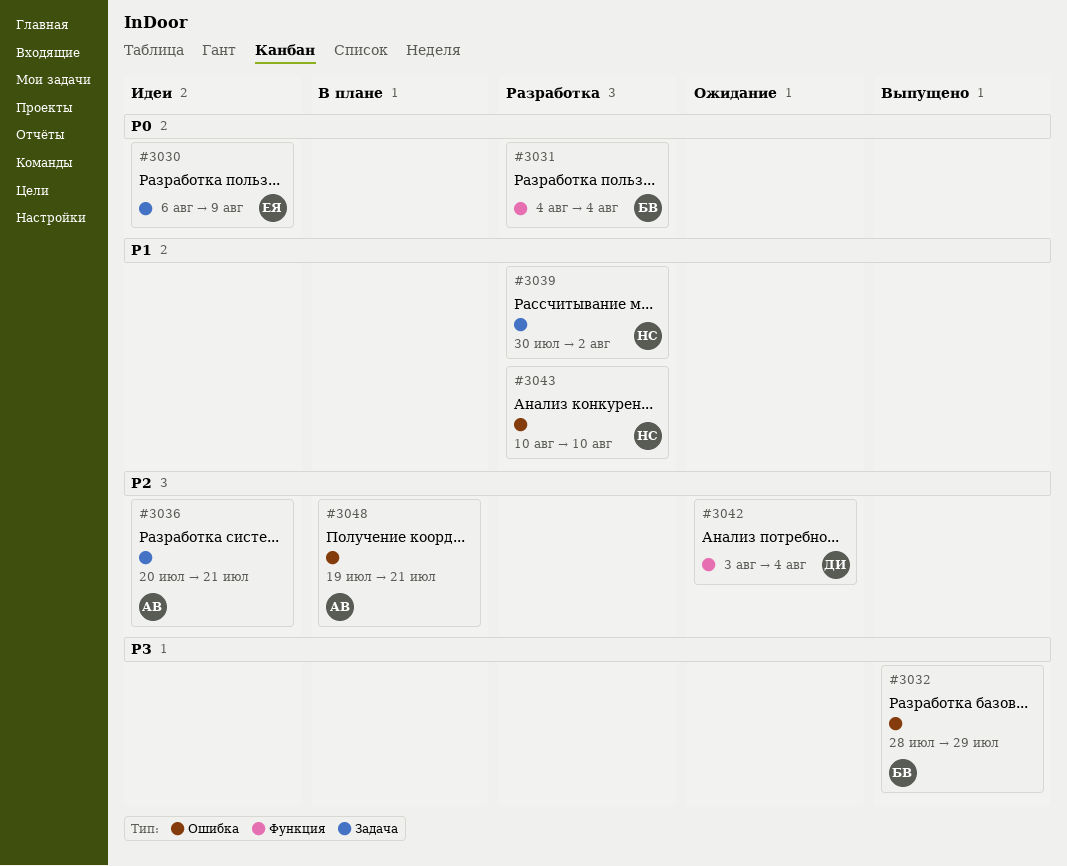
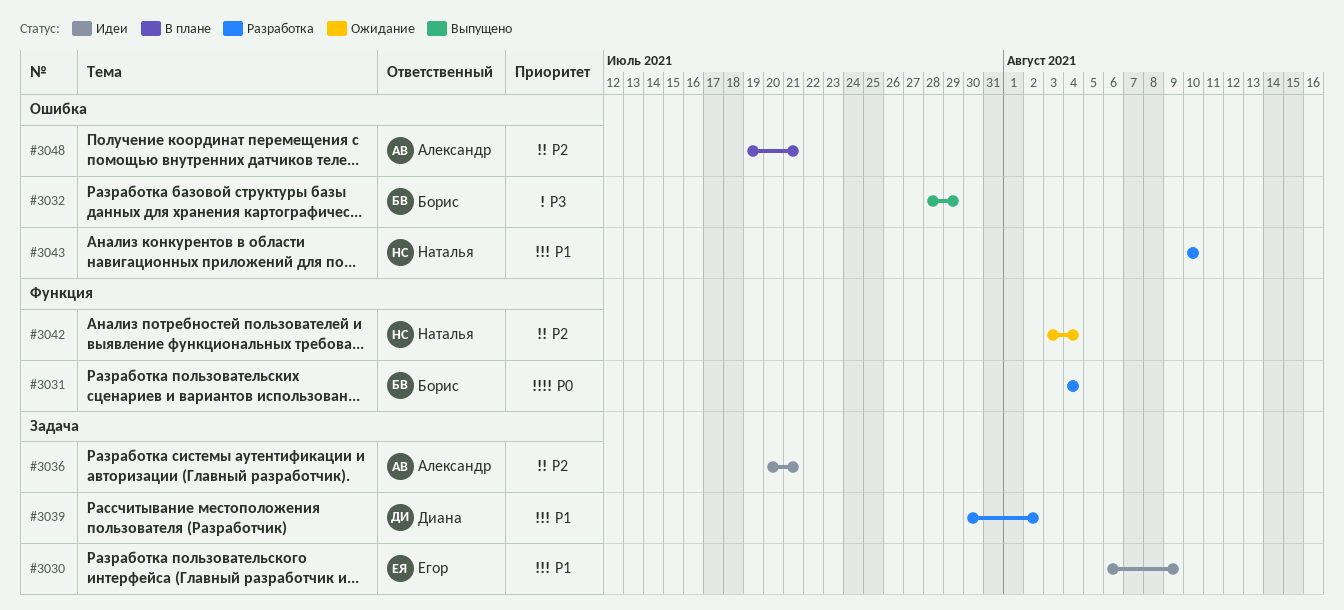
#3030, priority: P0 -> P1
#3039, owner: Наталья -> Диана
#3042, owner: Диана -> Наталья

